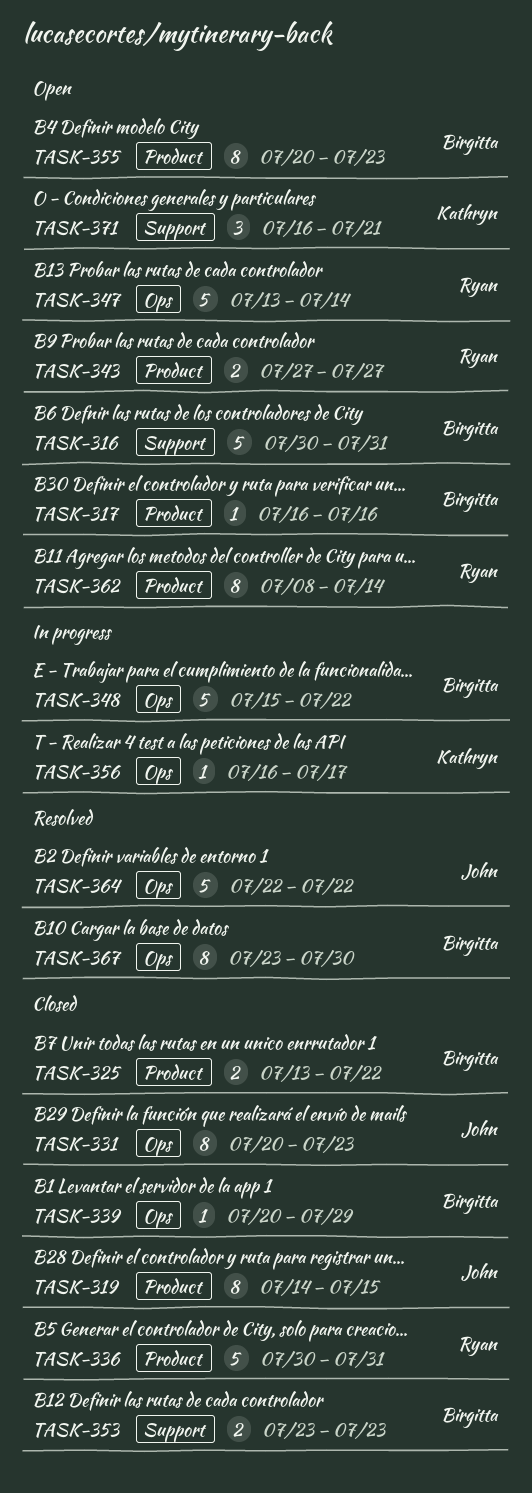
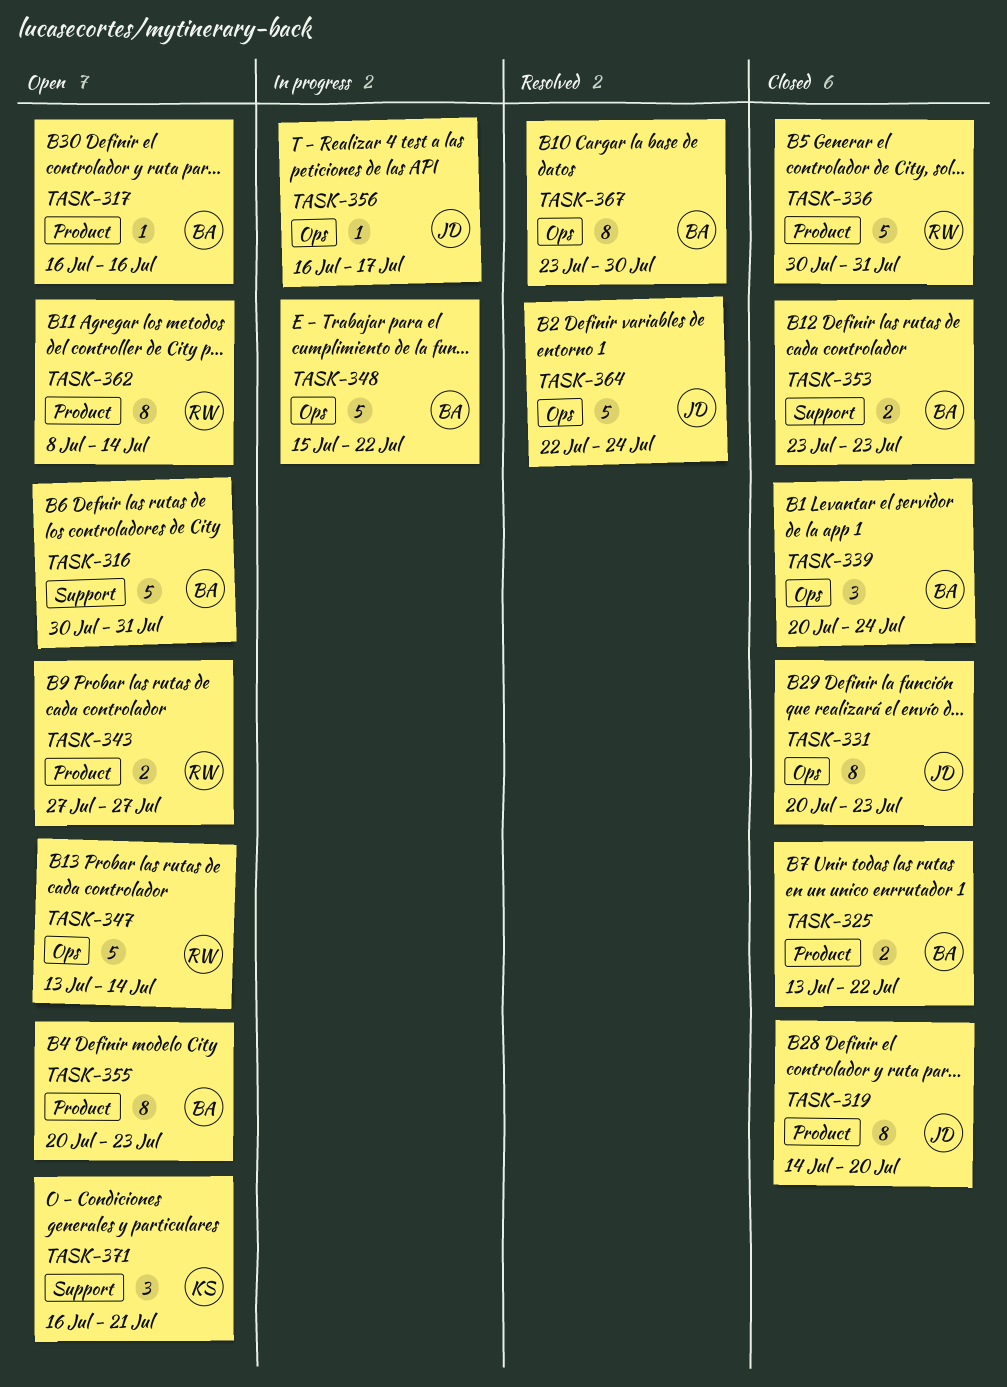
TASK-319, due: Jul 15 -> Jul 20
TASK-339, estimate: 1 -> 3
TASK-339, due: Jul 29 -> Jul 24
TASK-356, owner: Kathryn -> John
TASK-364, due: Jul 22 -> Jul 24

